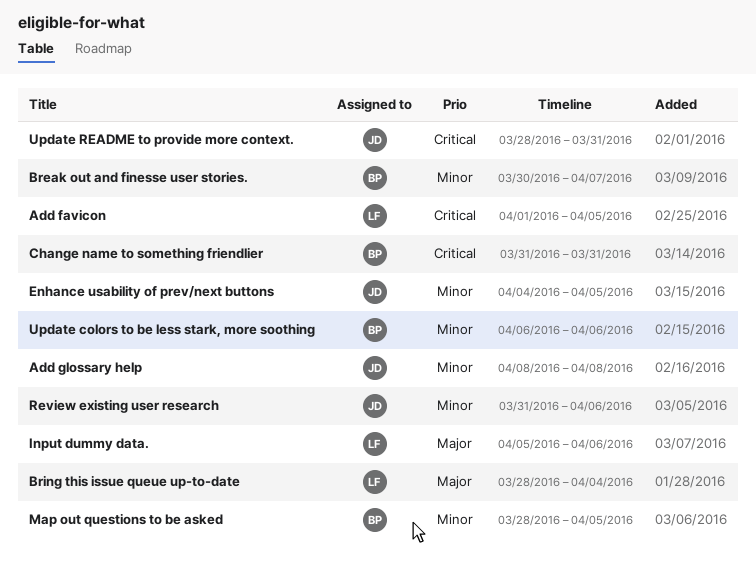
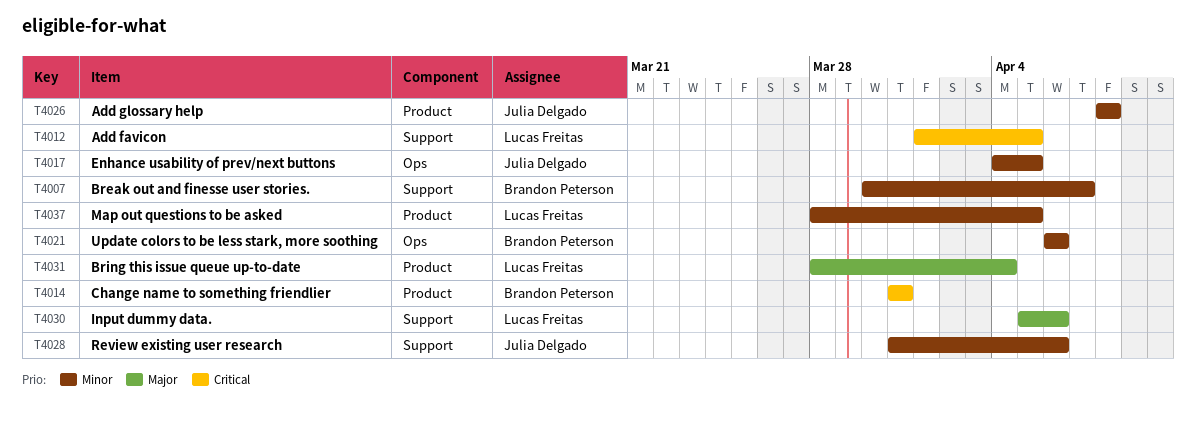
Map out questions to be asked, owner: Brandon Peterson -> Lucas Freitas
Update README to provide more context.: present -> none

